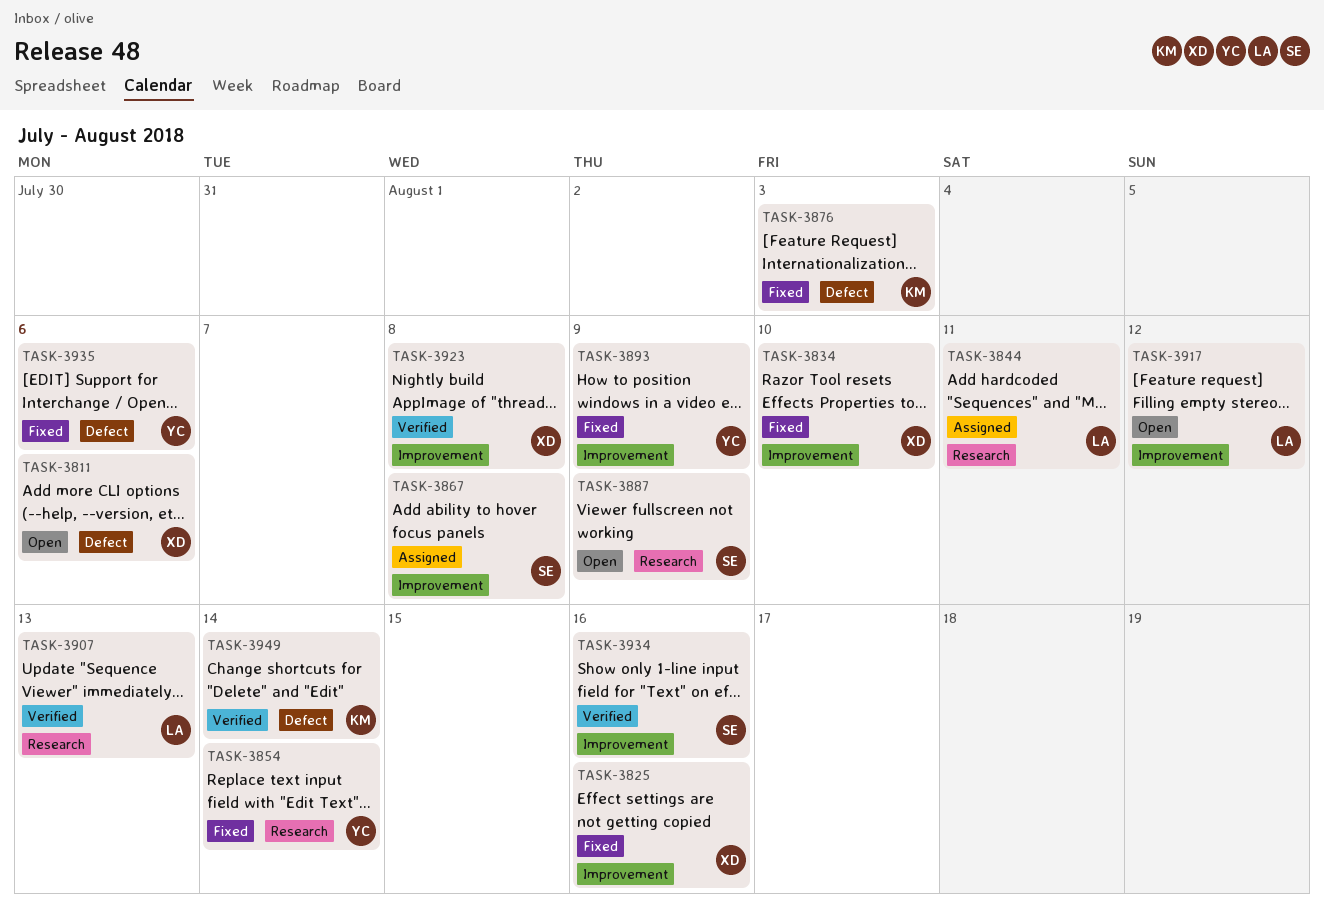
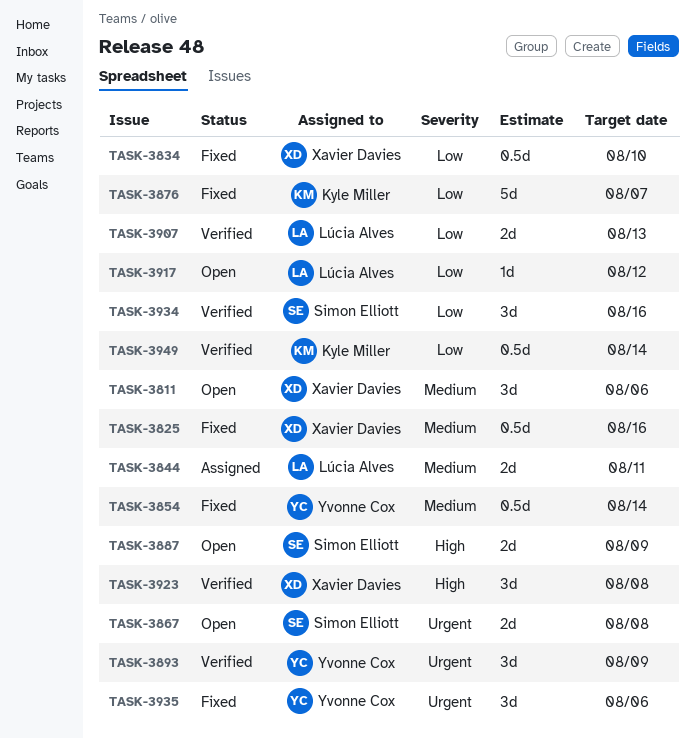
TASK-3867, status: Assigned -> Open
TASK-3876, due: Aug 3 -> Aug 7
TASK-3893, status: Fixed -> Verified

